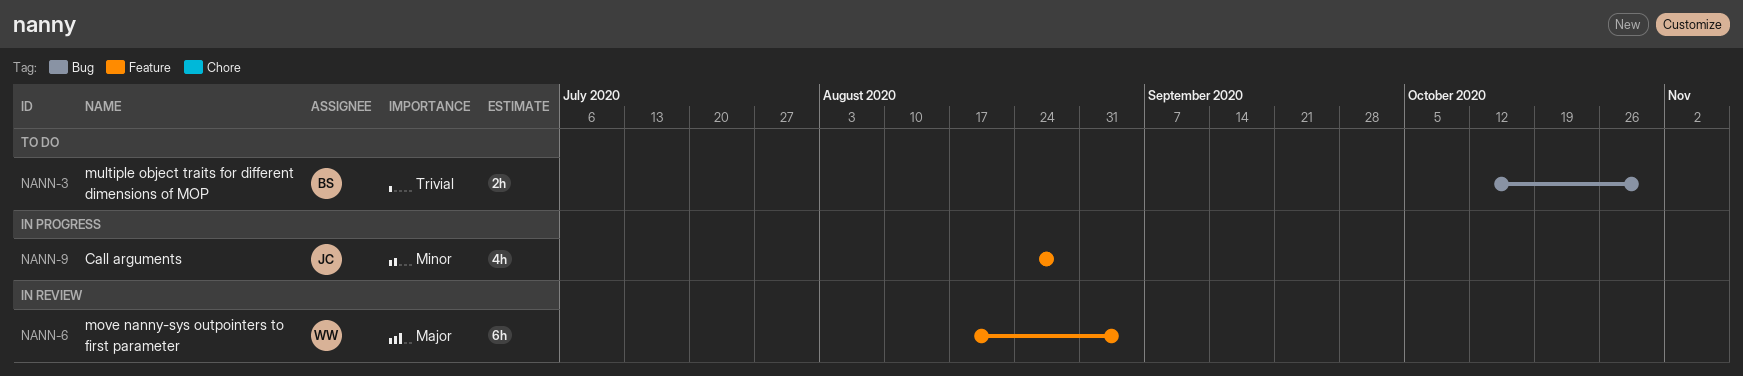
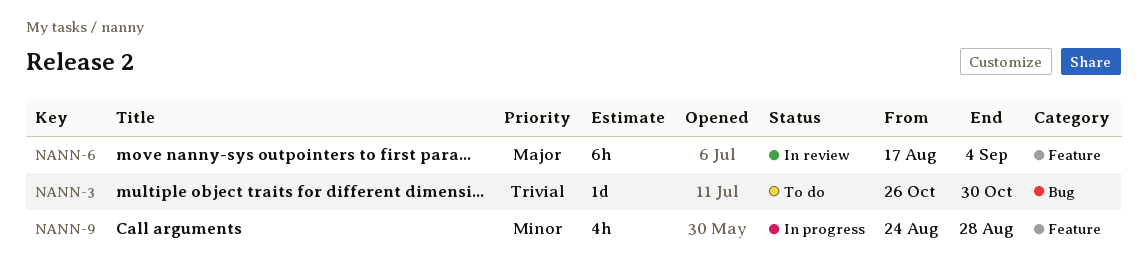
NANN-3, estimate: 2h -> 1d
NANN-3, start: Oct 12 -> Oct 26

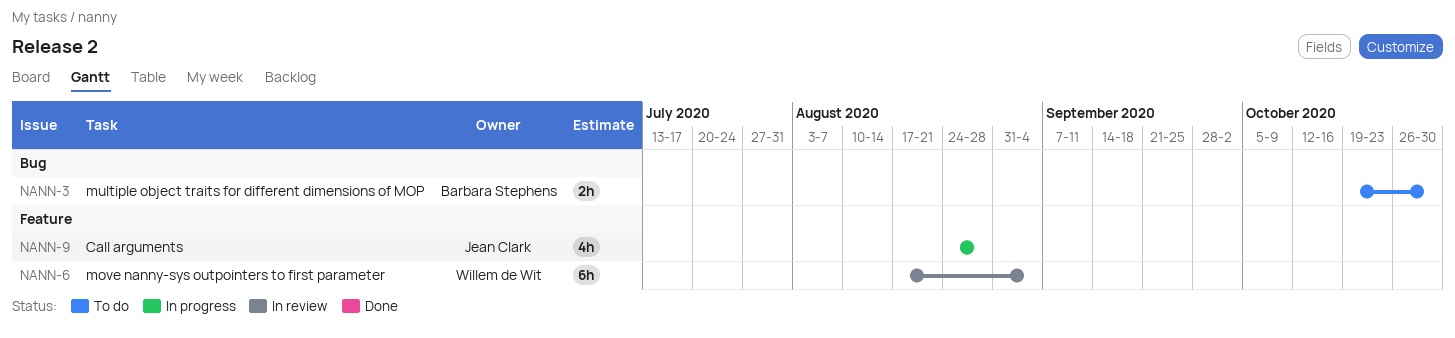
NANN-3, estimate: 1d -> 2h
NANN-3, start: Oct 26 -> Oct 19

